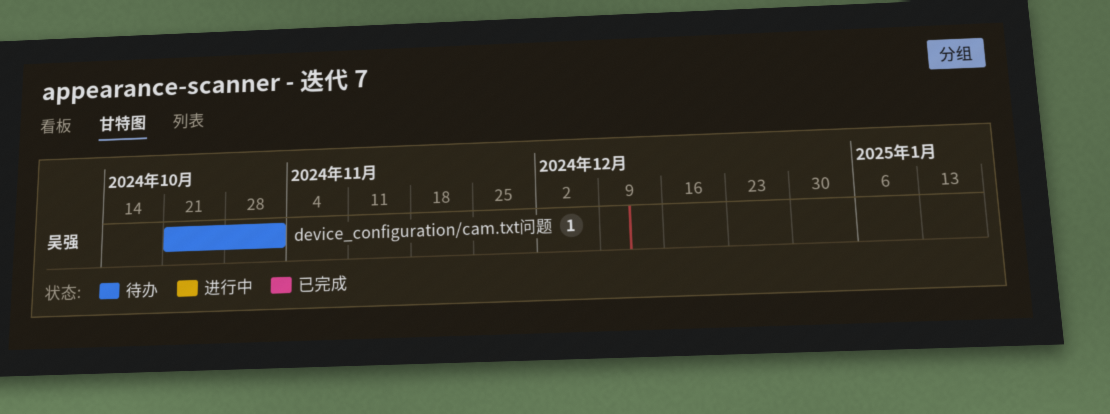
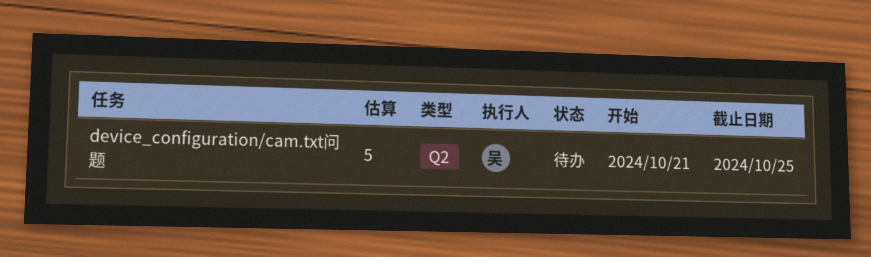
device_configuration/cam.txt问题, estimate: 1 -> 5
device_configuration/cam.txt问题, due: Nov 1 -> Oct 25

